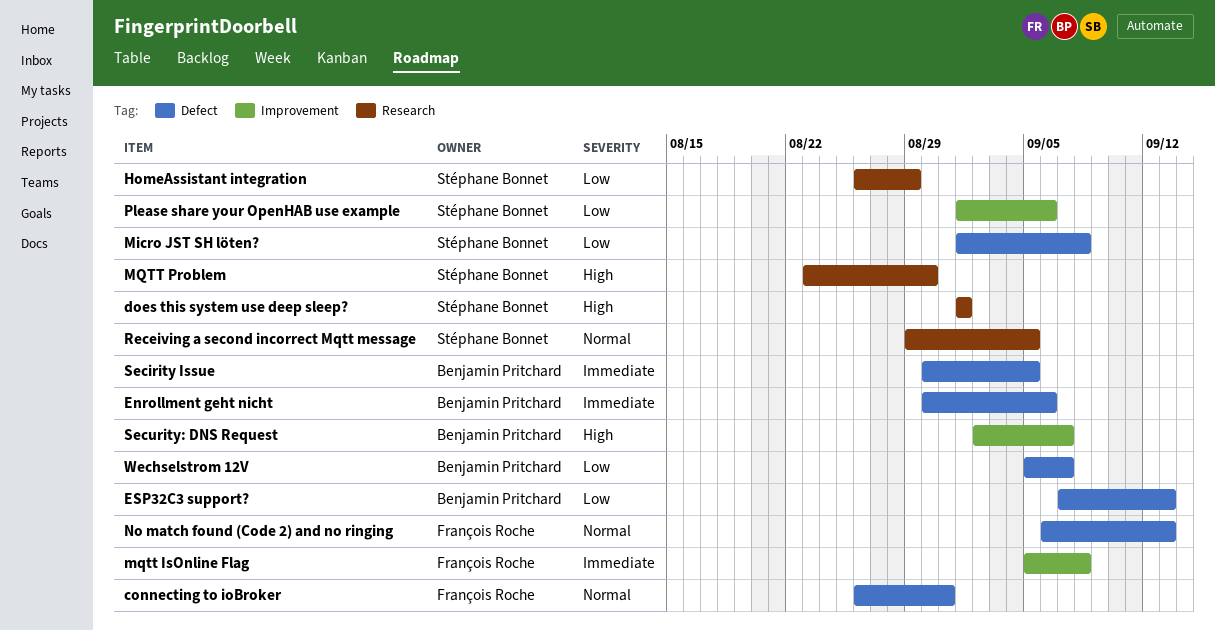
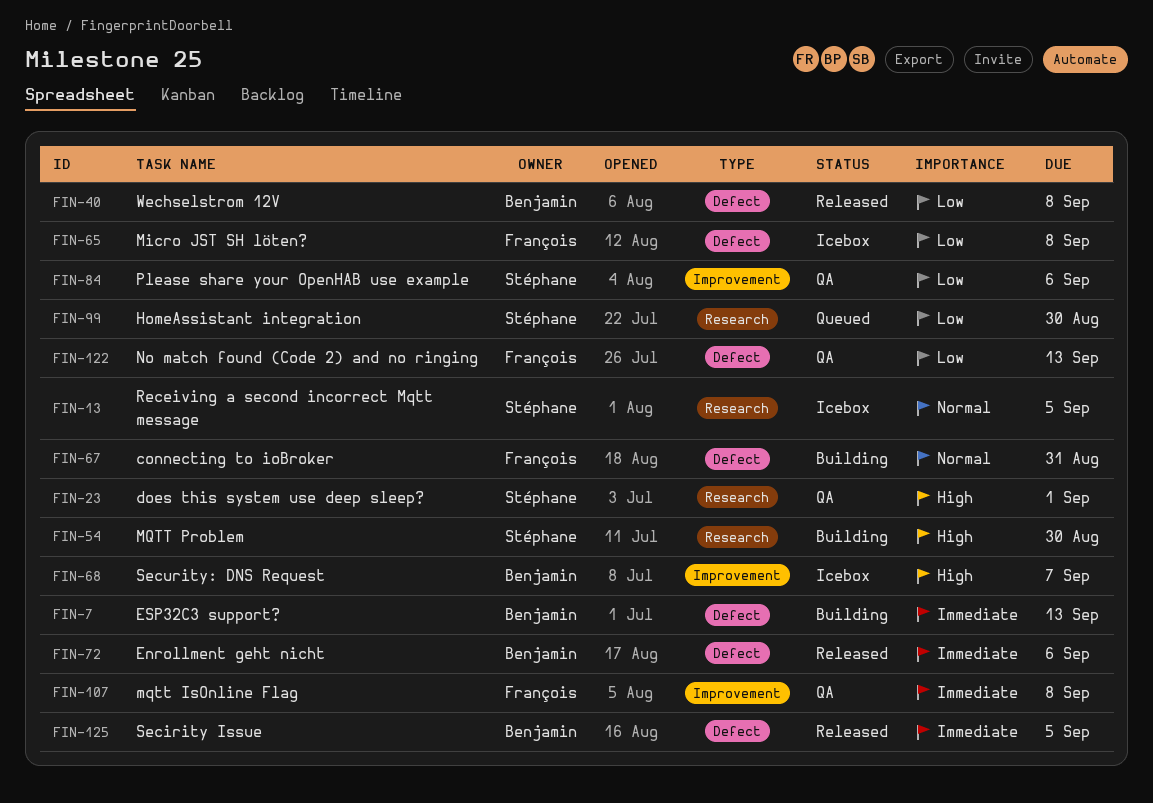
ESP32C3 support?, priority: Low -> Immediate
HomeAssistant integration, due: Aug 29 -> Aug 30
Micro JST SH löten?, owner: Stéphane Bonnet -> François Roche
No match found (Code 2) and no ringing, priority: Normal -> Low
Wechselstrom 12V, due: Sep 7 -> Sep 8

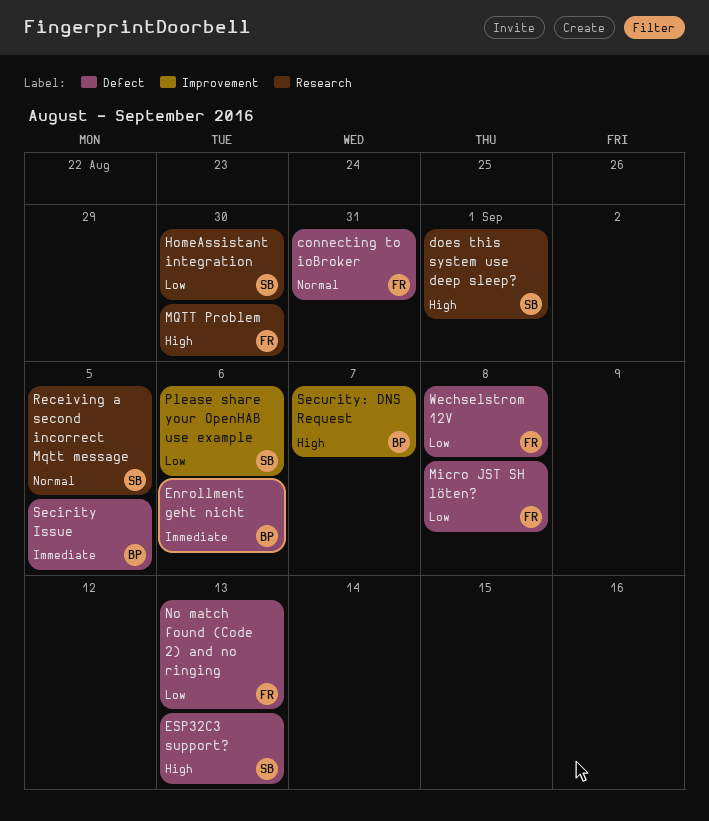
ESP32C3 support?, owner: Benjamin -> Stéphane
ESP32C3 support?, priority: Immediate -> High
mqtt IsOnline Flag: present -> none
MQTT Problem, owner: Stéphane -> François
Wechselstrom 12V, owner: Benjamin -> François

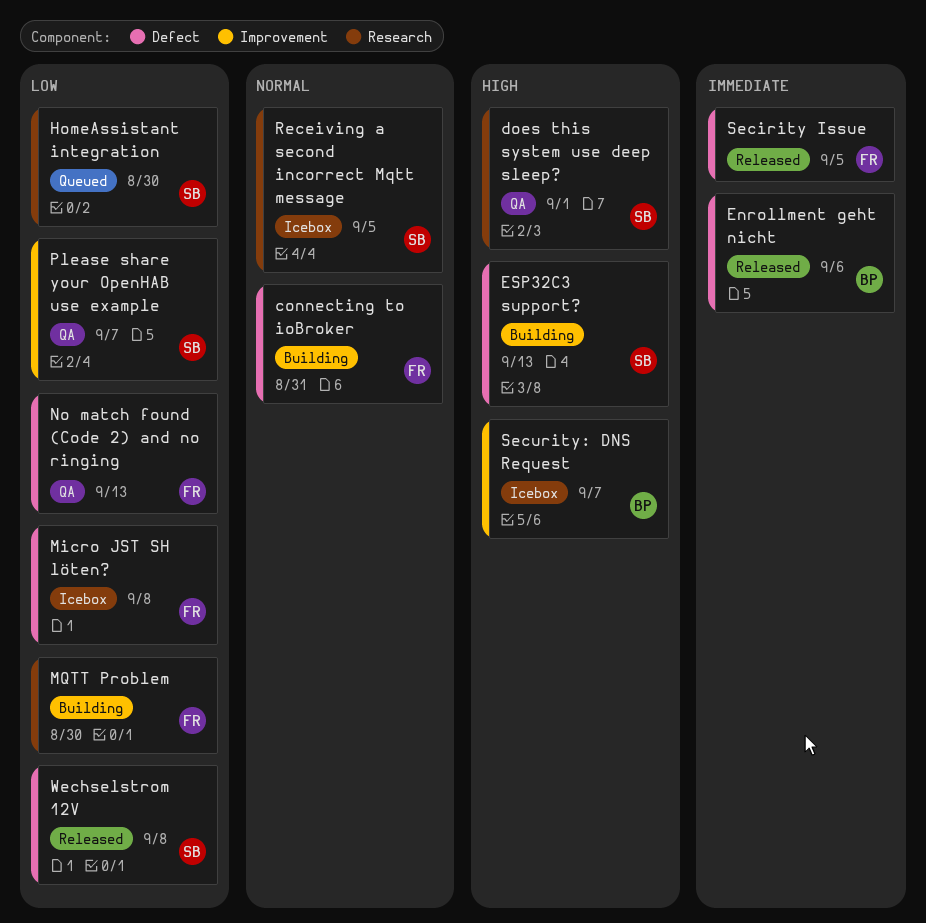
MQTT Problem, priority: High -> Low
Please share your OpenHAB use example, due: Sep 6 -> Sep 7
Secirity Issue, owner: BP -> FR
Wechselstrom 12V, owner: FR -> SB

